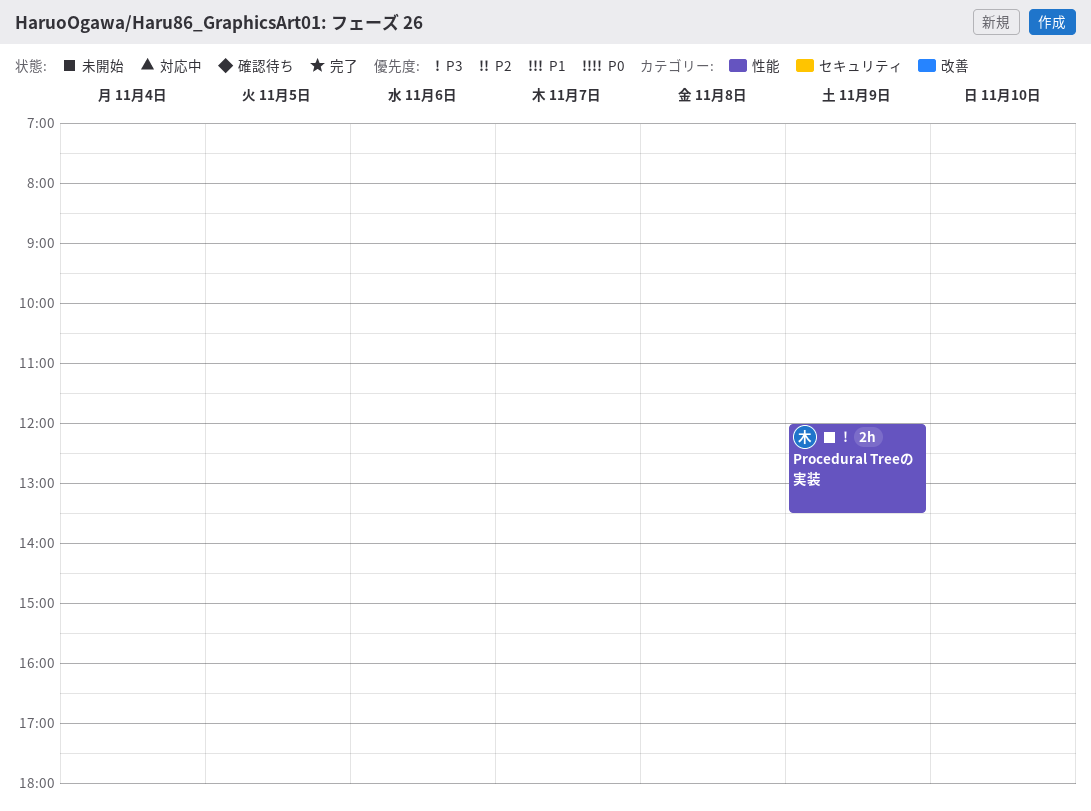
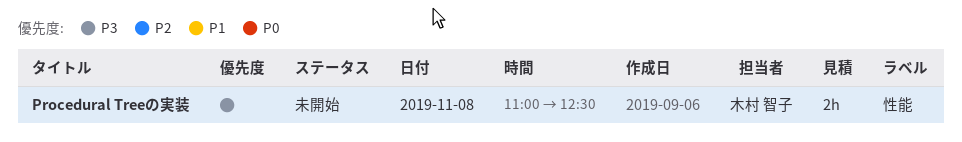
Procedural Treeの実装, day: Nov 9 -> Nov 8
Procedural Treeの実装, begins: 12:00 -> 11:00
Procedural Treeの実装, ends: 13:30 -> 12:30

